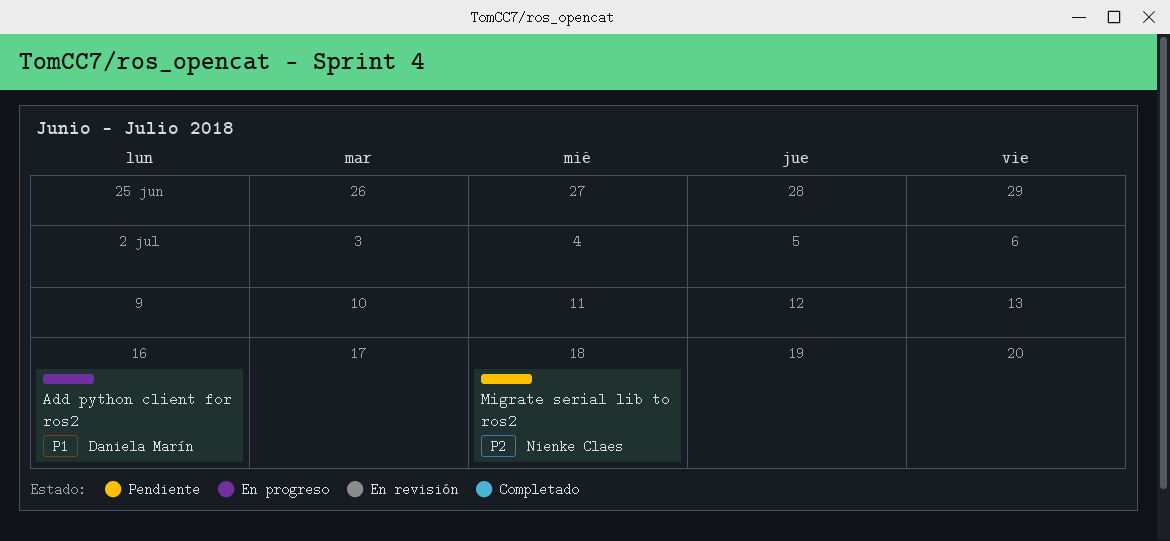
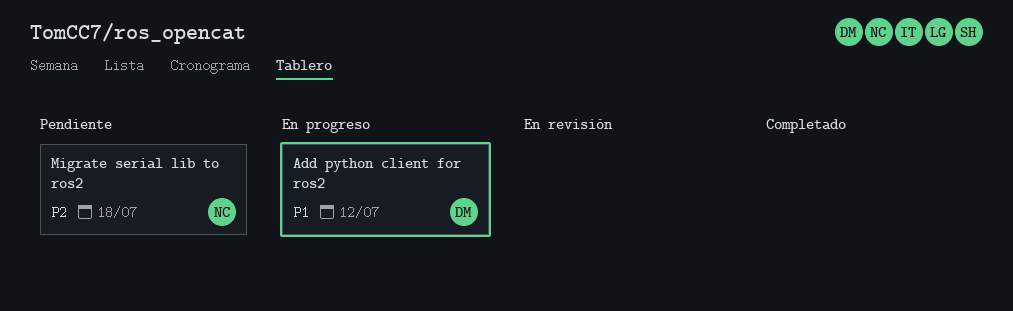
Add python client for ros2, due: Jul 16 -> Jul 12

